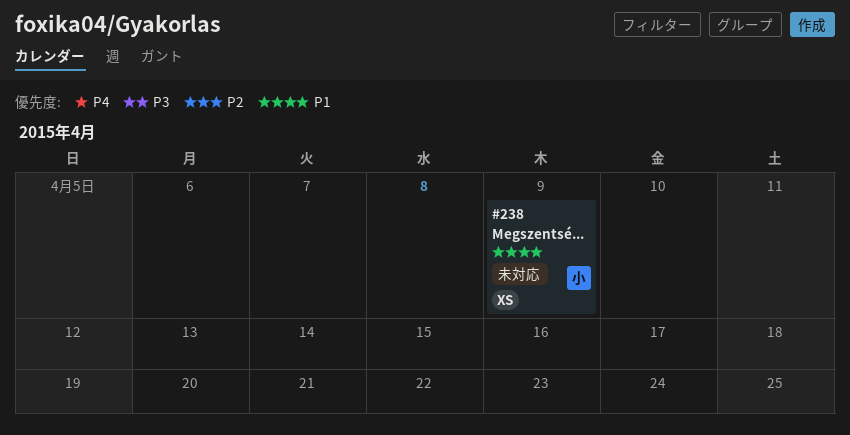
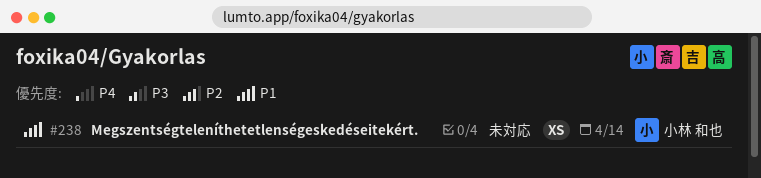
#238, due: Apr 9 -> Apr 14

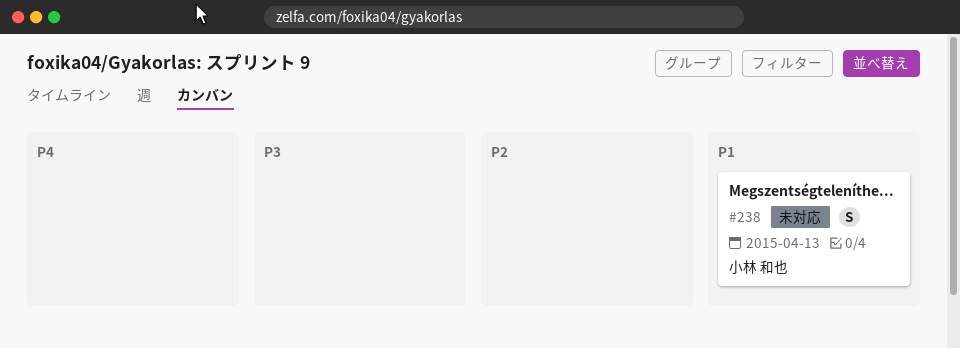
#238, estimate: XS -> S
#238, due: Apr 14 -> Apr 13

